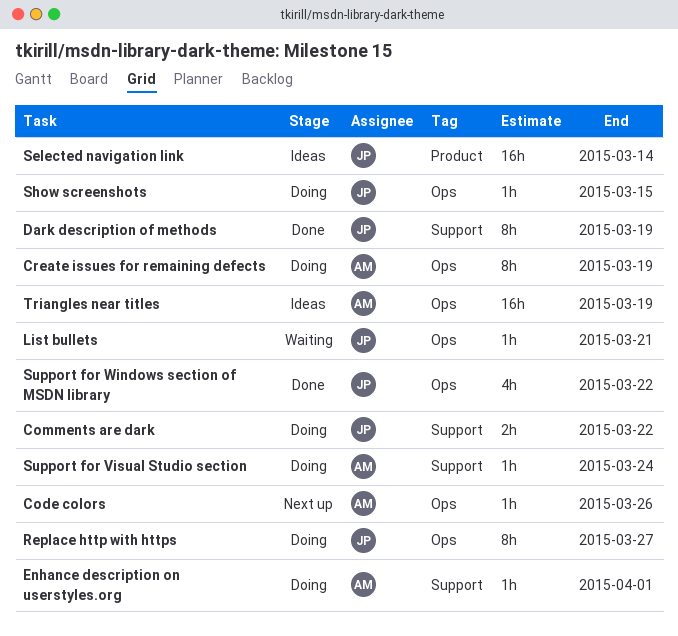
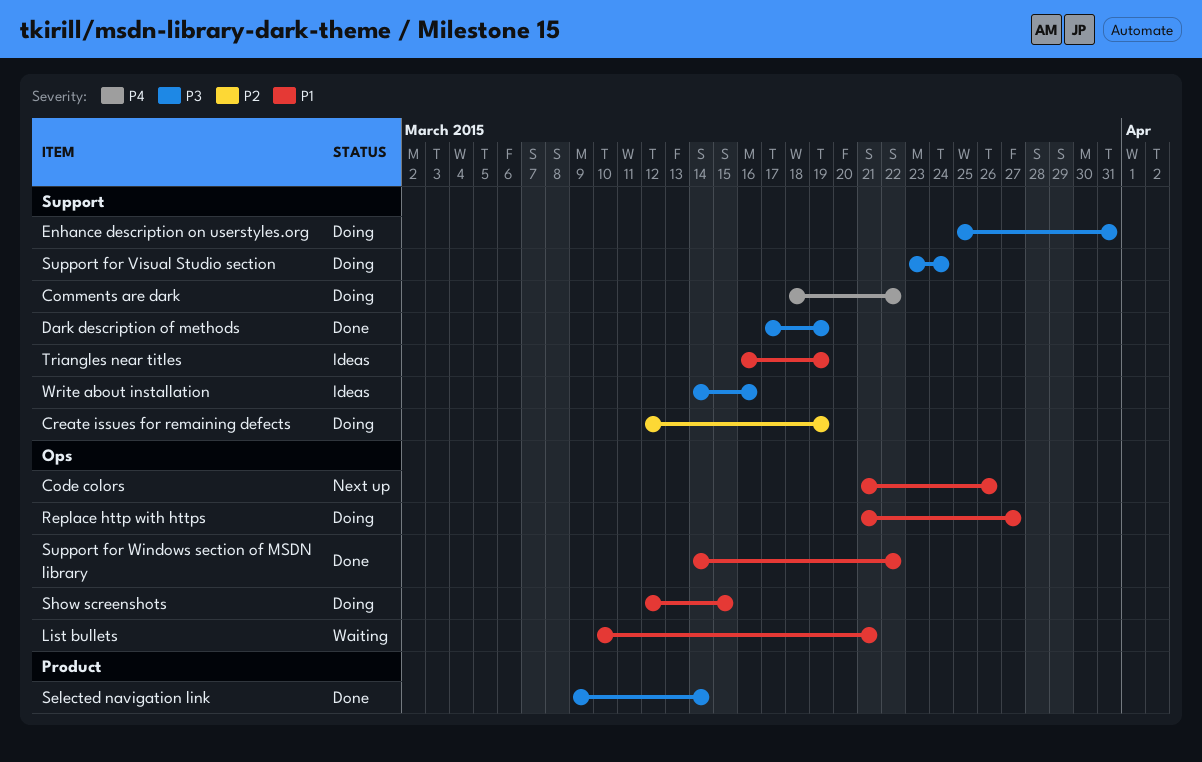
Create issues for remaining defects, label: Ops -> Support
Enhance description on userstyles.org, due: Apr 1 -> Mar 31
Selected navigation link, status: Ideas -> Done
Triangles near titles, label: Ops -> Support
Write about installation: none -> present

